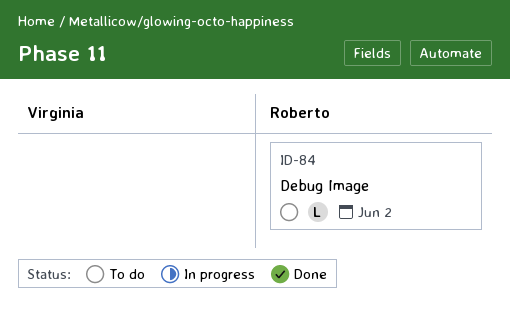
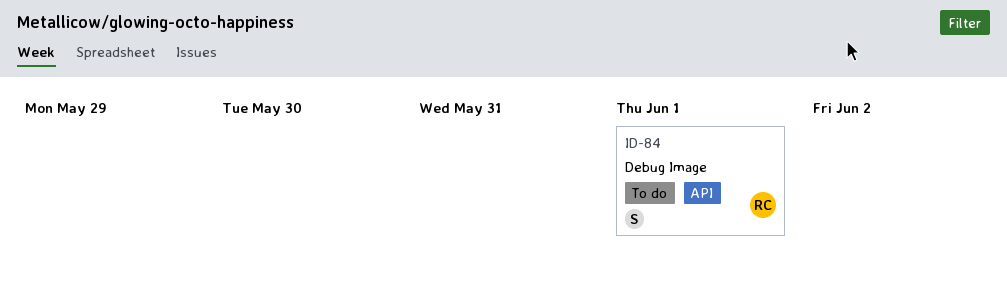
ID-84, estimate: L -> S
ID-84, due: Jun 2 -> Jun 1

